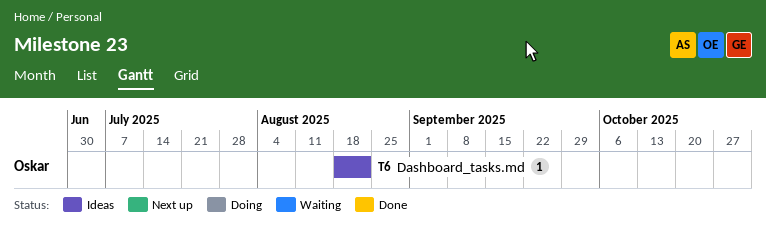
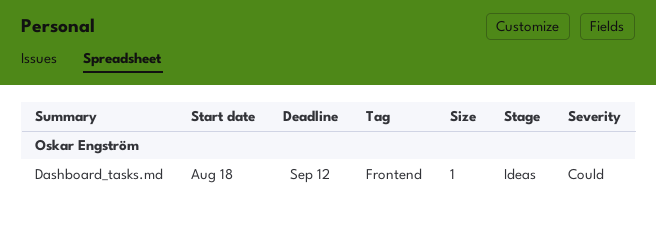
Dashboard_tasks.md, due: Aug 22 -> Sep 12

